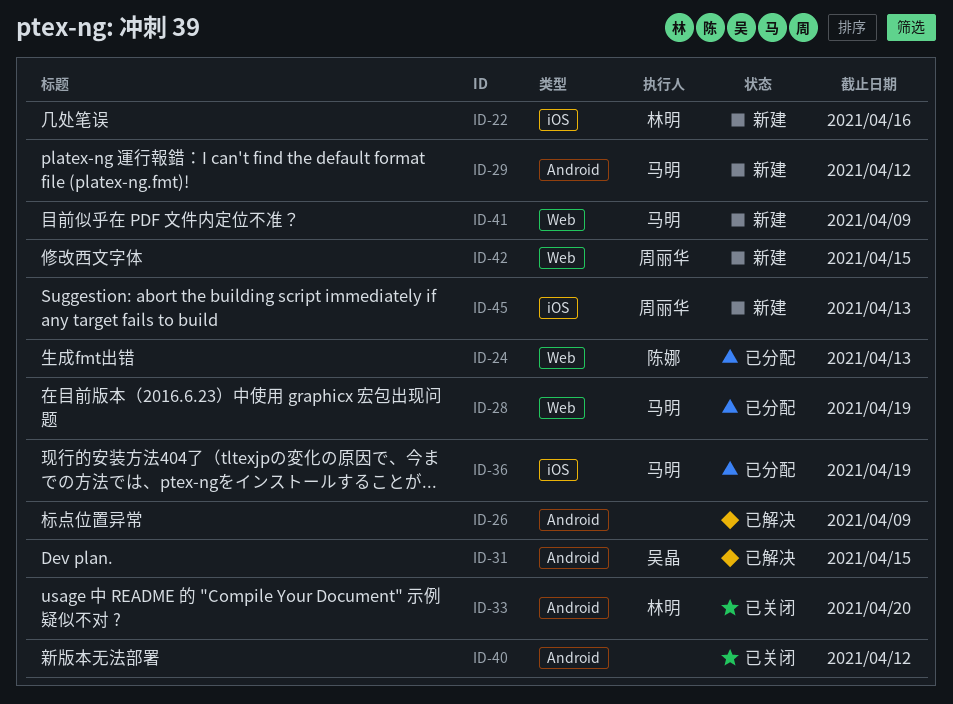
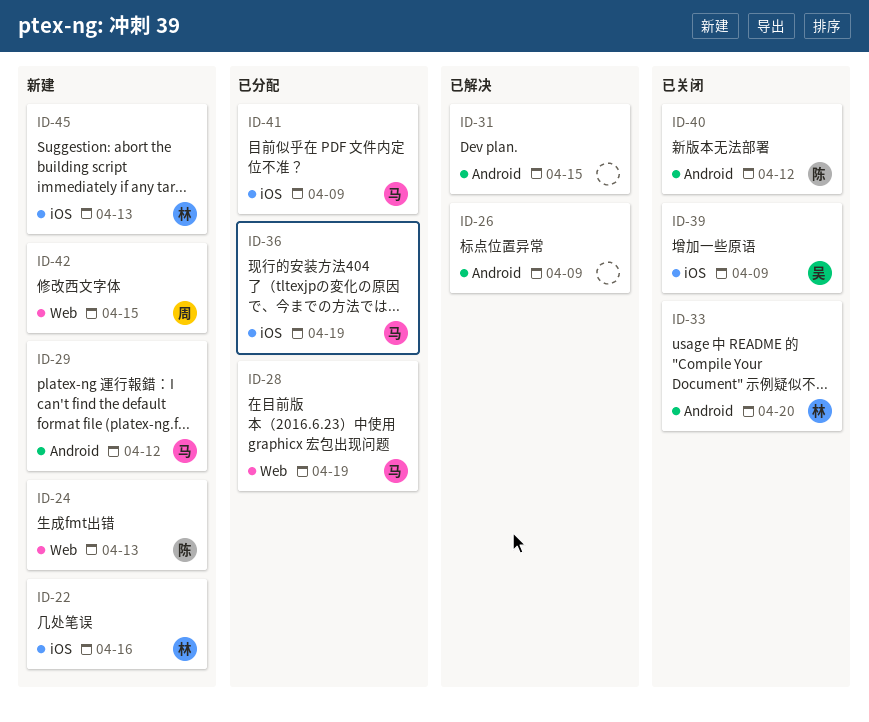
ID-24, status: 已分配 -> 新建
ID-31, owner: 吴晶 -> none
ID-39: none -> present
ID-40, owner: none -> 陈娜
ID-41, status: 新建 -> 已分配
ID-41, label: Web -> iOS
ID-45, owner: 周丽华 -> 林明

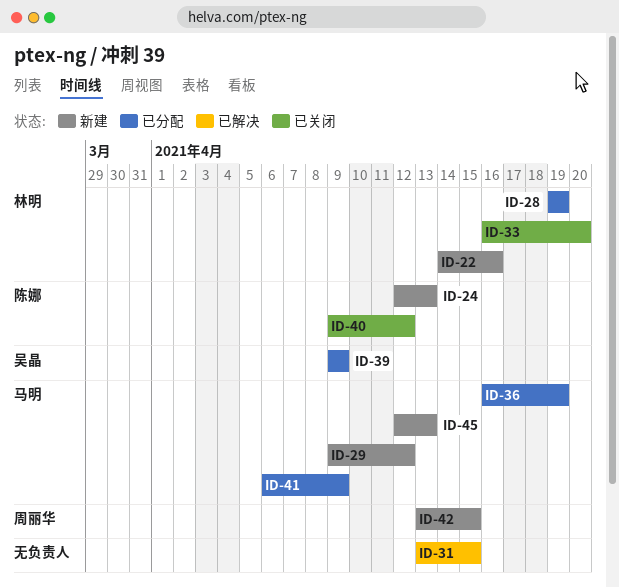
ID-26: present -> none
ID-28, owner: 马明 -> 林明
ID-39, status: 已关闭 -> 已分配
ID-45, owner: 林明 -> 马明

